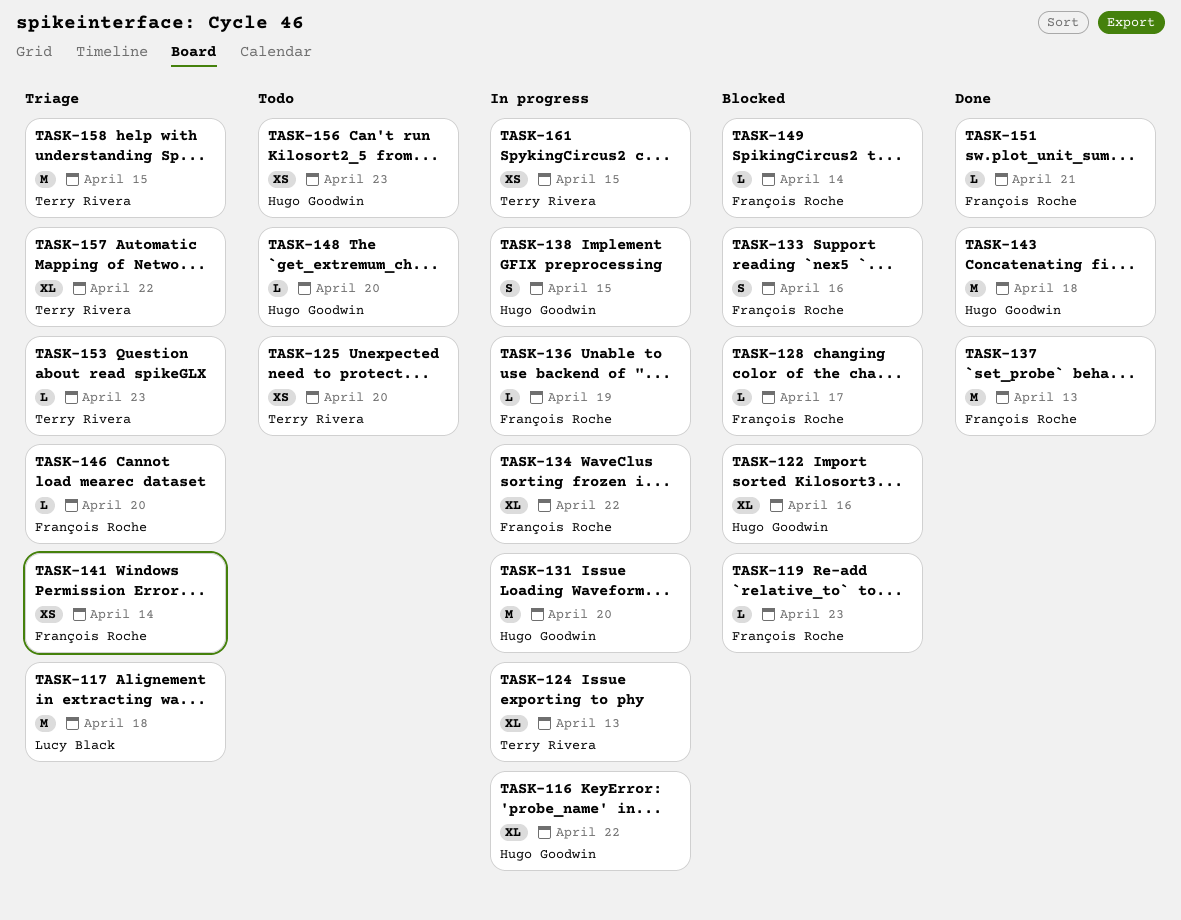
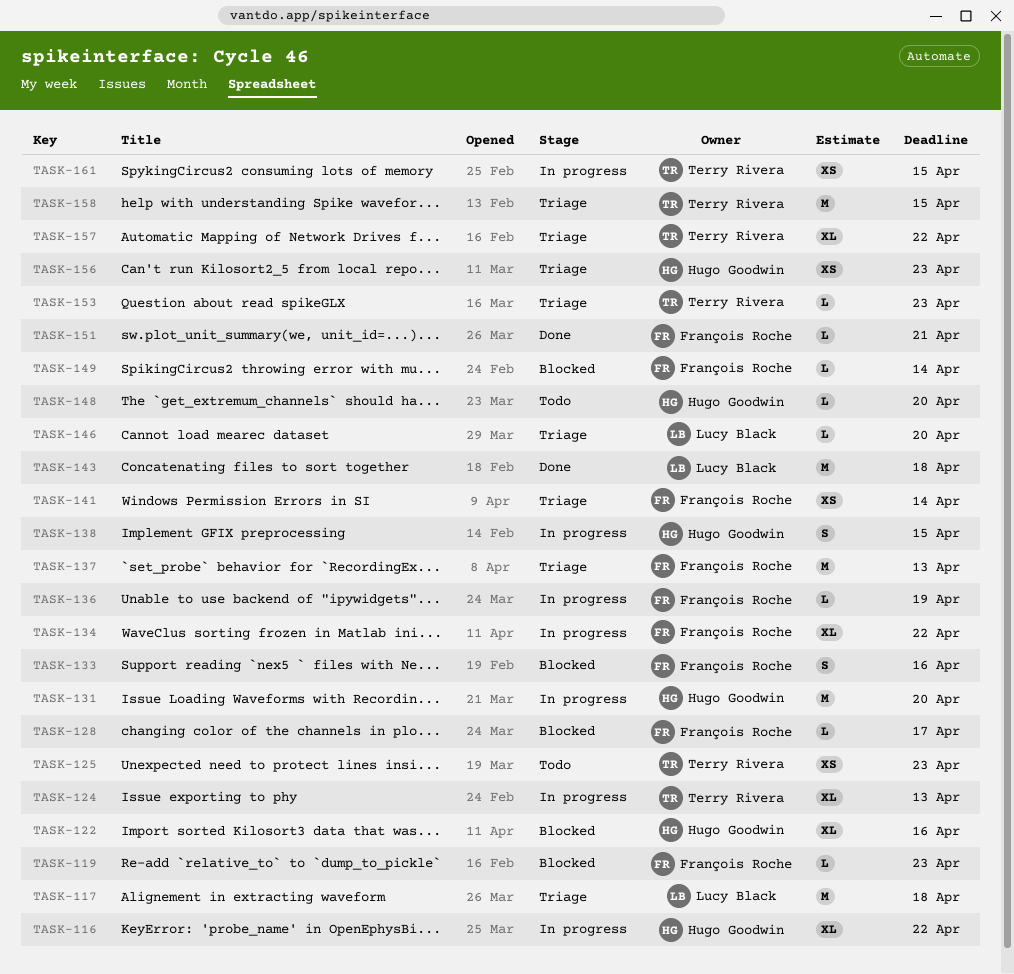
TASK-125, due: Apr 20 -> Apr 23
TASK-137, status: Done -> Triage
TASK-143, owner: Hugo Goodwin -> Lucy Black
TASK-146, owner: François Roche -> Lucy Black
TASK-156, status: Todo -> Triage

